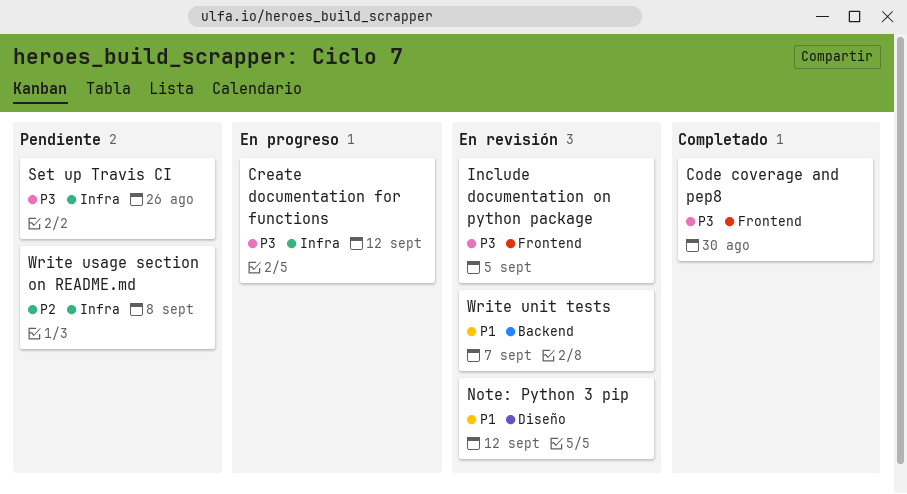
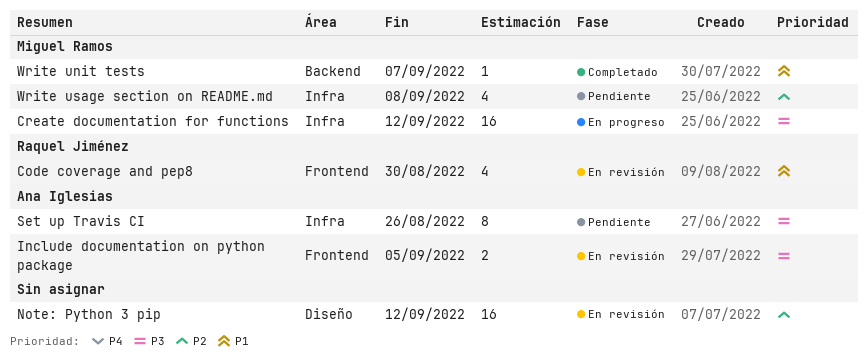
Code coverage and pep8, status: Completado -> En revisión
Code coverage and pep8, priority: P3 -> P1
Note: Python 3 pip, priority: P1 -> P2
Write unit tests, status: En revisión -> Completado

